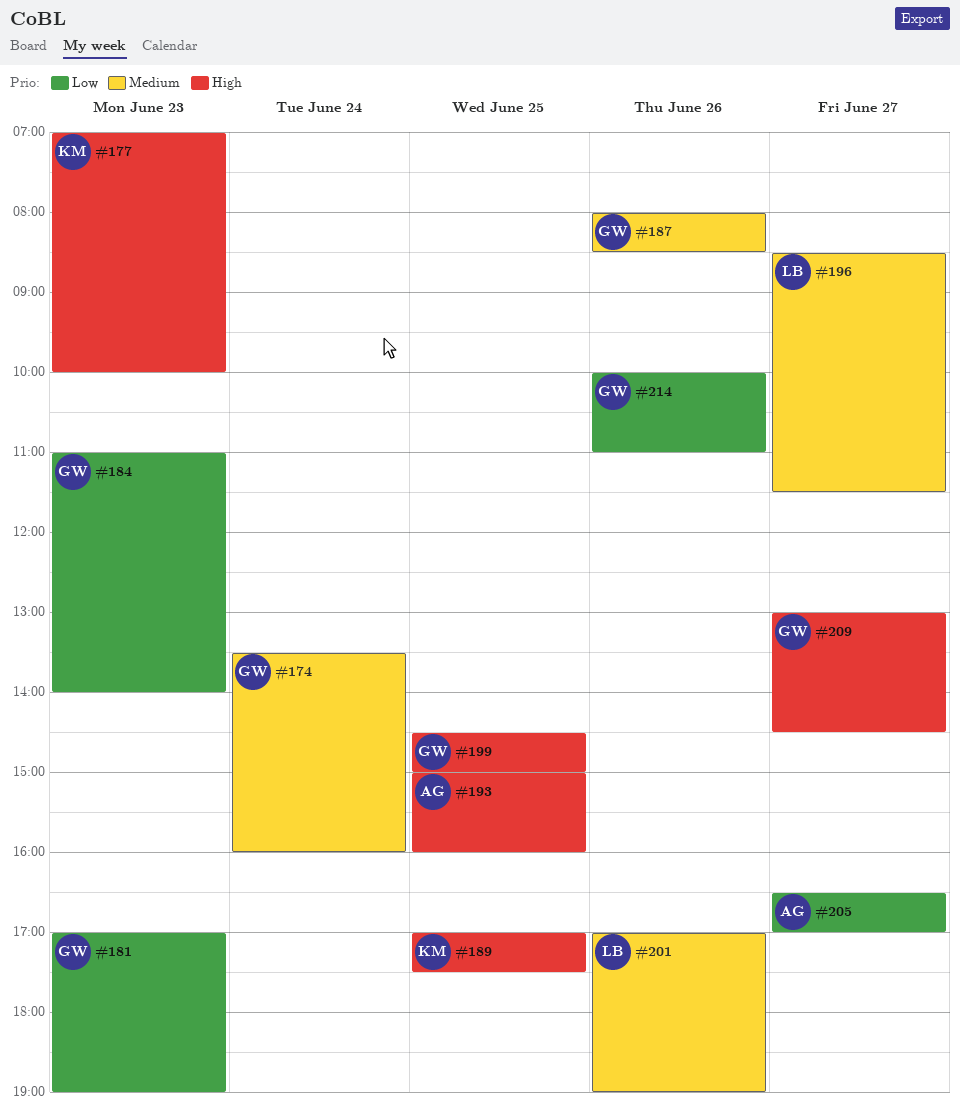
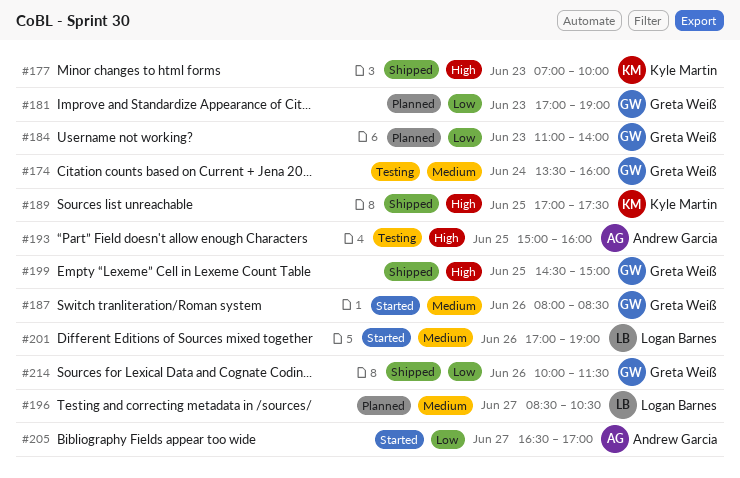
#196, ends: 11:30 -> 10:30
#209: present -> none
#214, ends: 11:00 -> 11:30

